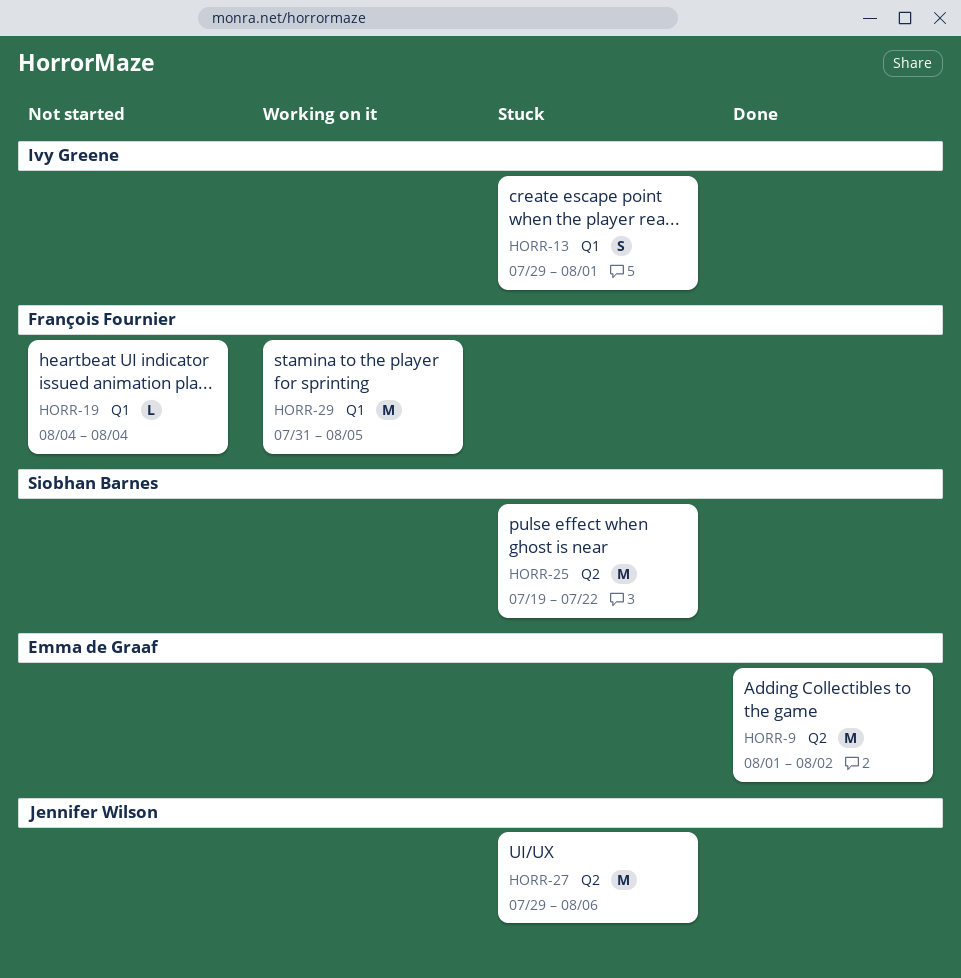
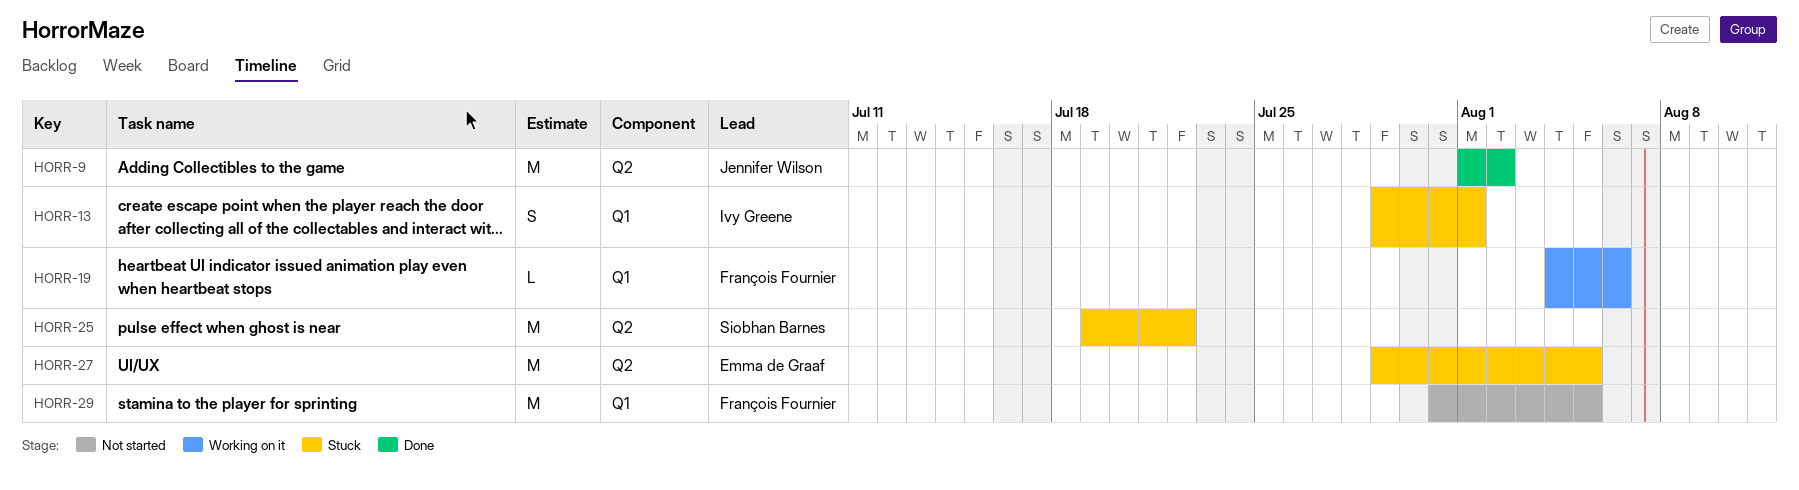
HORR-9, owner: Emma de Graaf -> Jennifer Wilson
HORR-19, status: Not started -> Working on it
HORR-19, due: Aug 4 -> Aug 6
HORR-27, owner: Jennifer Wilson -> Emma de Graaf
HORR-27, due: Aug 6 -> Aug 5
HORR-29, status: Working on it -> Not started

